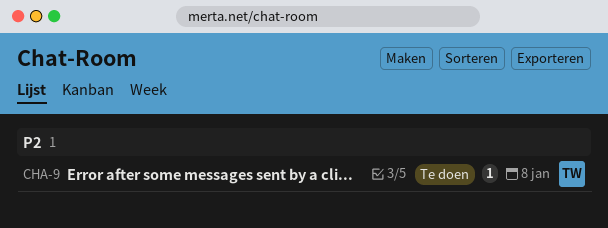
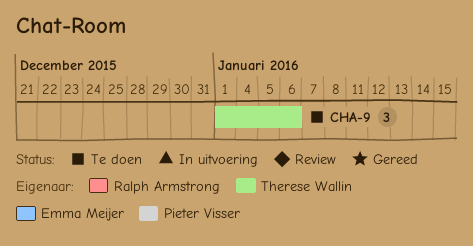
CHA-9, estimate: 1 -> 3
CHA-9, due: Jan 8 -> Jan 6

